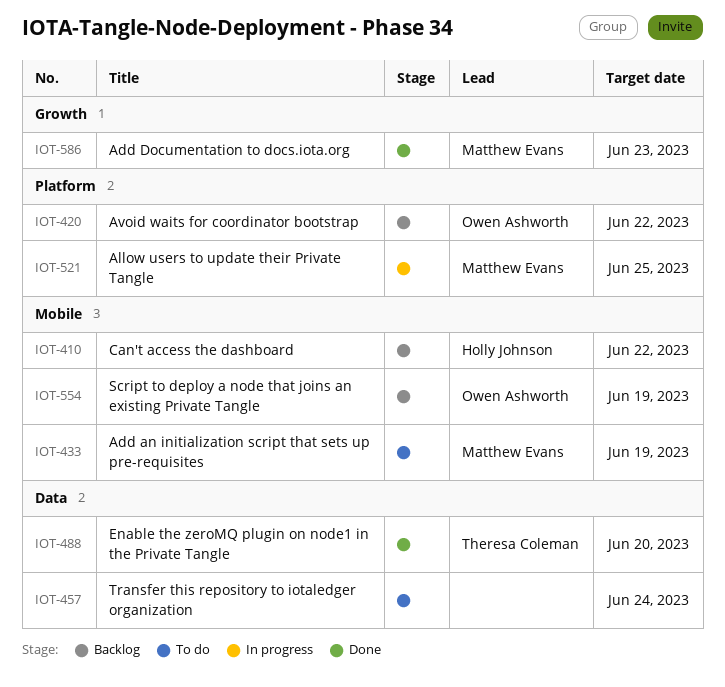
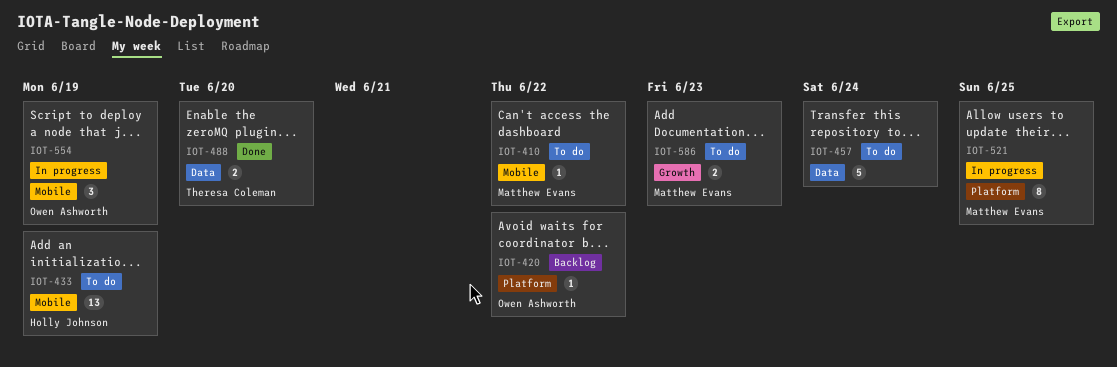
IOT-410, status: Backlog -> To do
IOT-410, owner: Holly Johnson -> Matthew Evans
IOT-433, owner: Matthew Evans -> Holly Johnson
IOT-554, status: Backlog -> In progress
IOT-586, status: Done -> To do

